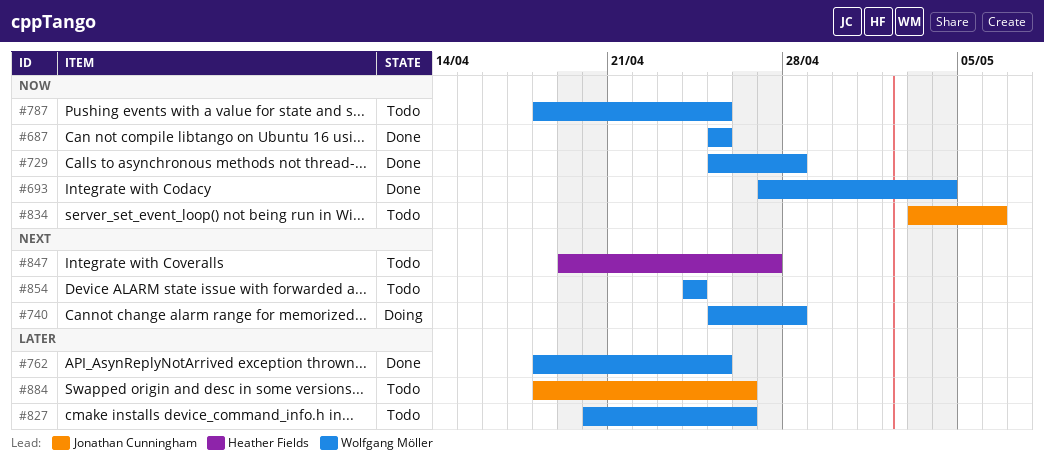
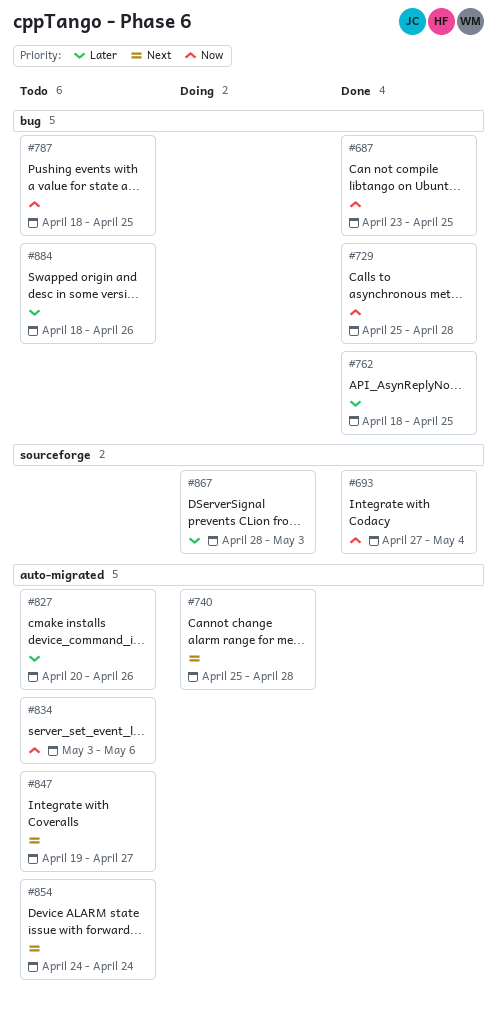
#687, start: Apr 25 -> Apr 23
#867: none -> present

